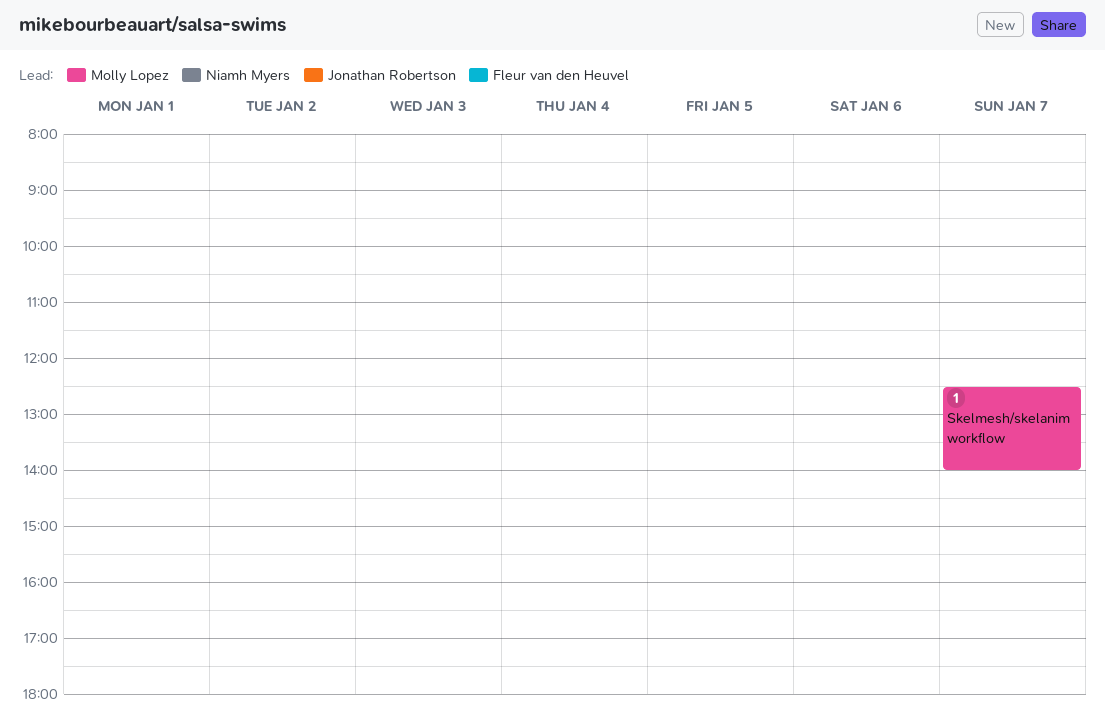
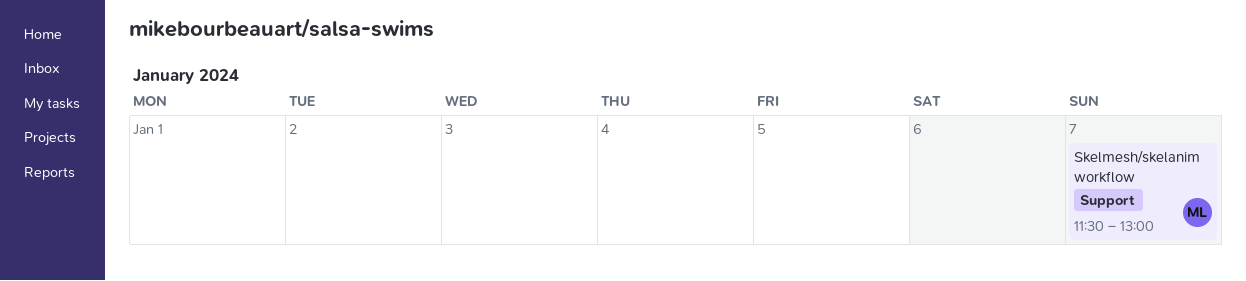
Skelmesh/skelanim workflow, begins: 12:30 -> 11:30
Skelmesh/skelanim workflow, ends: 14:00 -> 13:00

